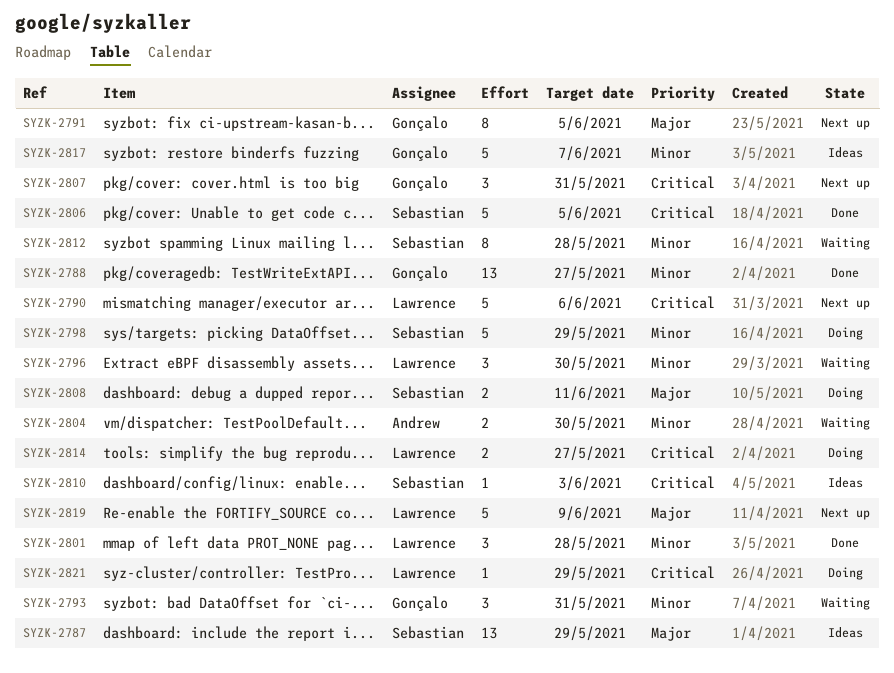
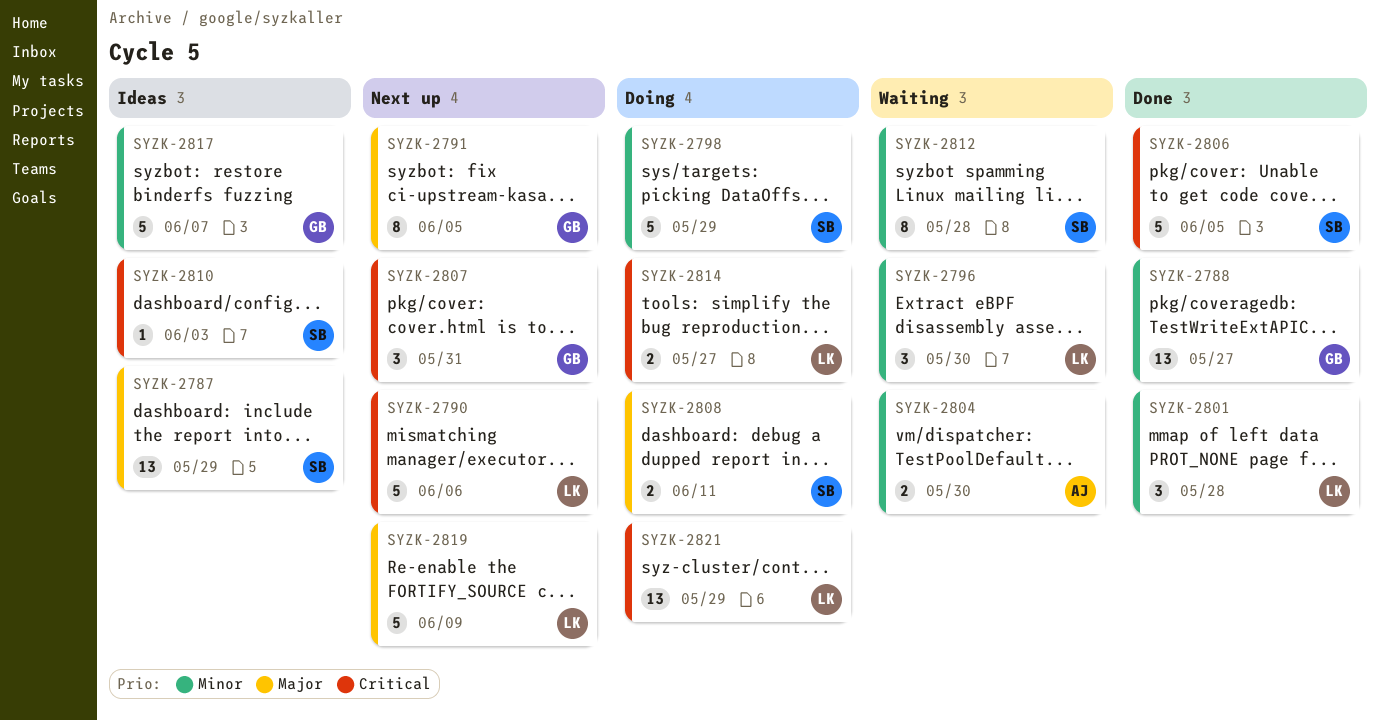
SYZK-2793: present -> none
SYZK-2821, estimate: 1 -> 13

